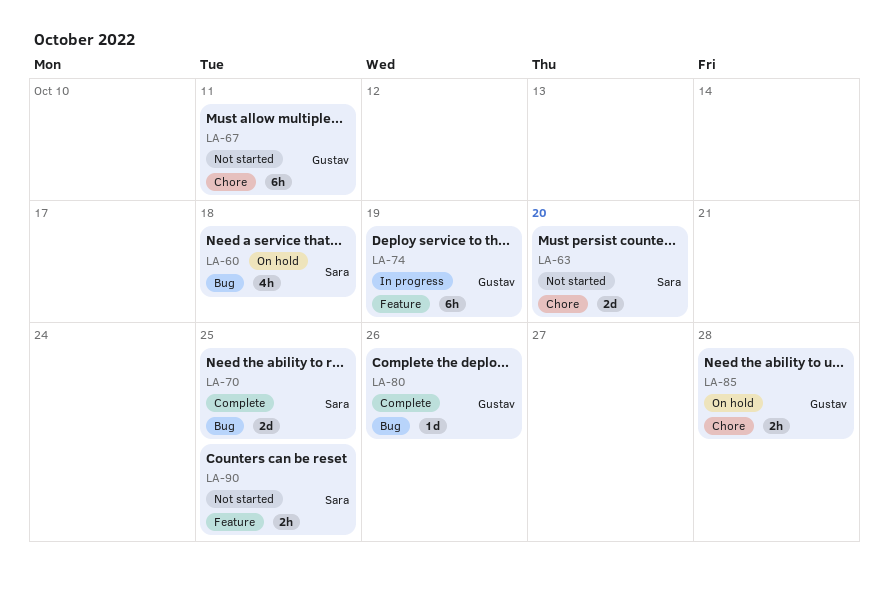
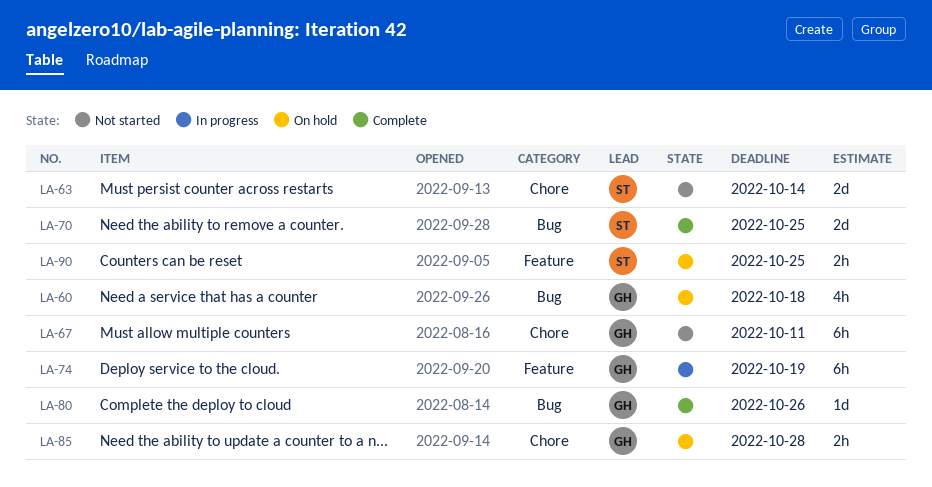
LA-60, owner: Sara -> Gustav
LA-63, due: Oct 20 -> Oct 14
LA-90, status: Not started -> On hold

